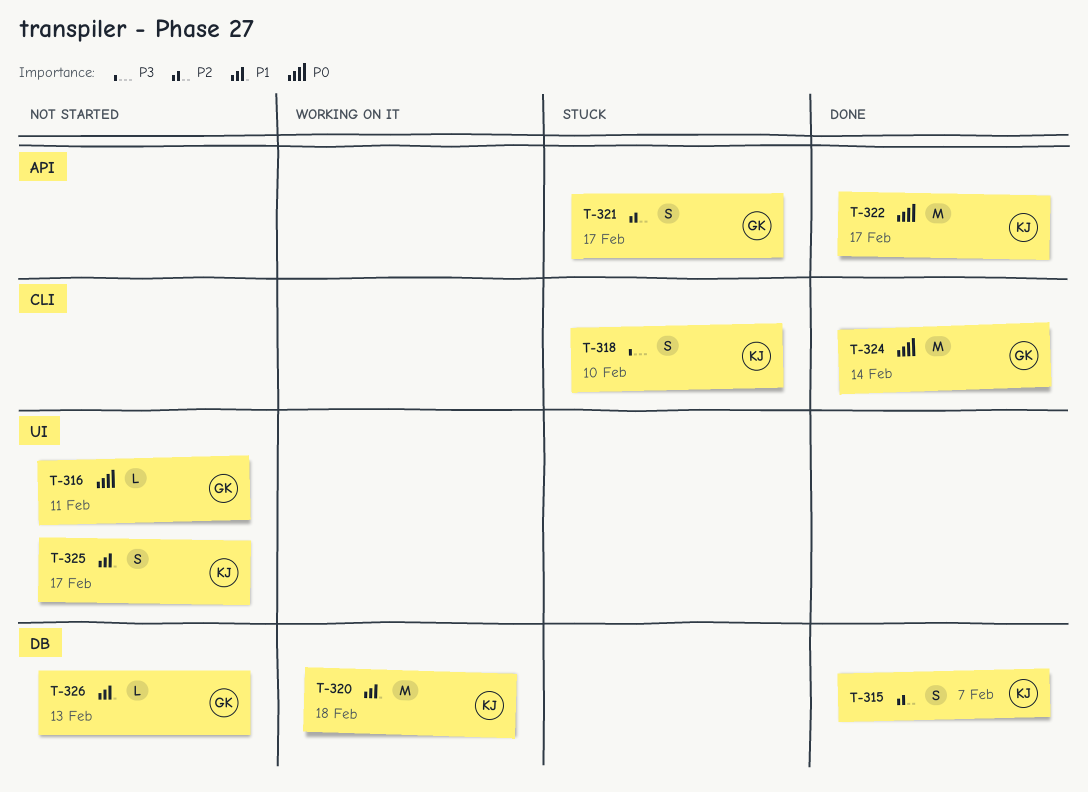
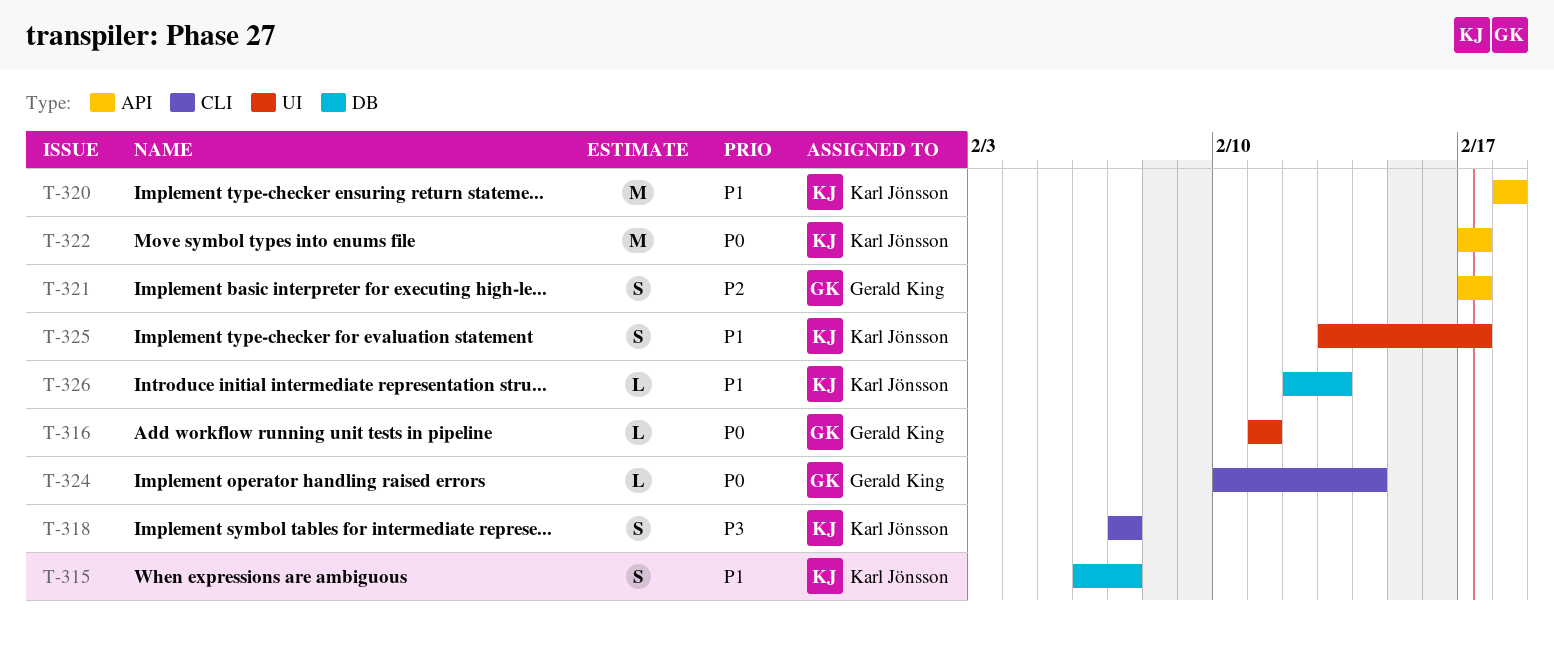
T-315, priority: P2 -> P1
T-318, due: Feb 10 -> Feb 7
T-320, label: DB -> API
T-324, estimate: M -> L
T-326, owner: Gerald King -> Karl Jönsson

